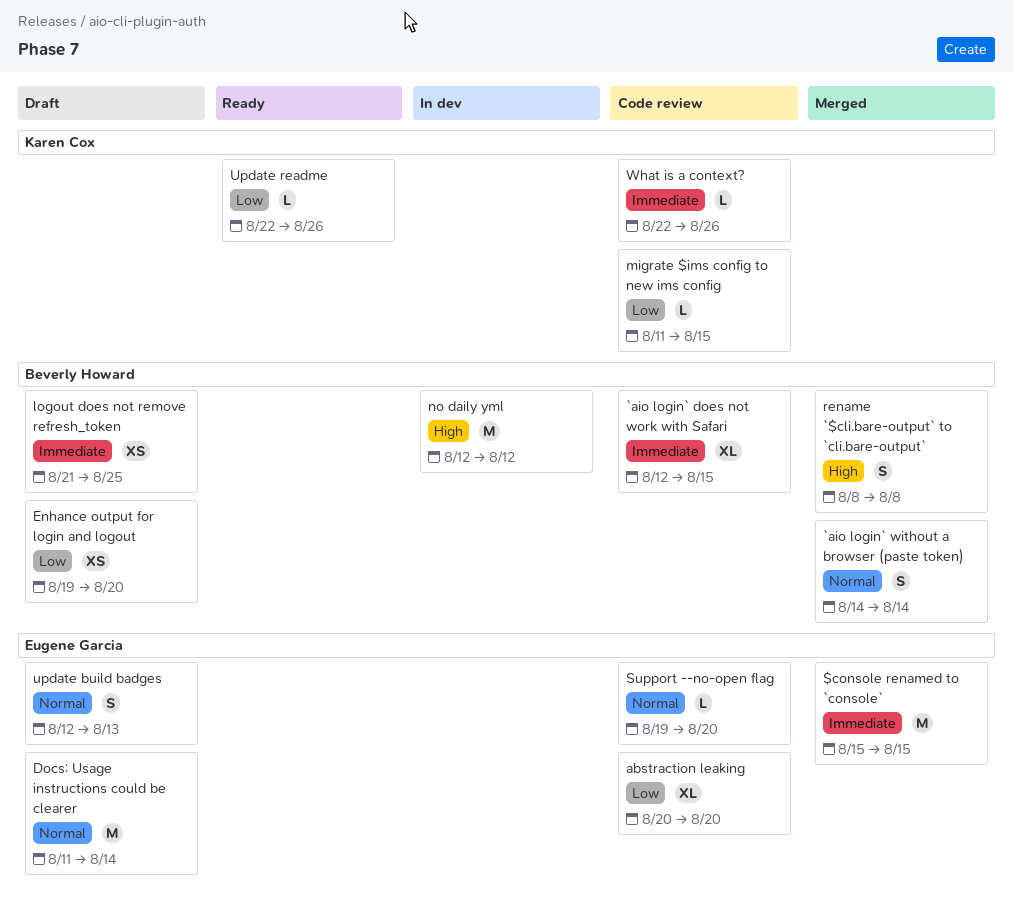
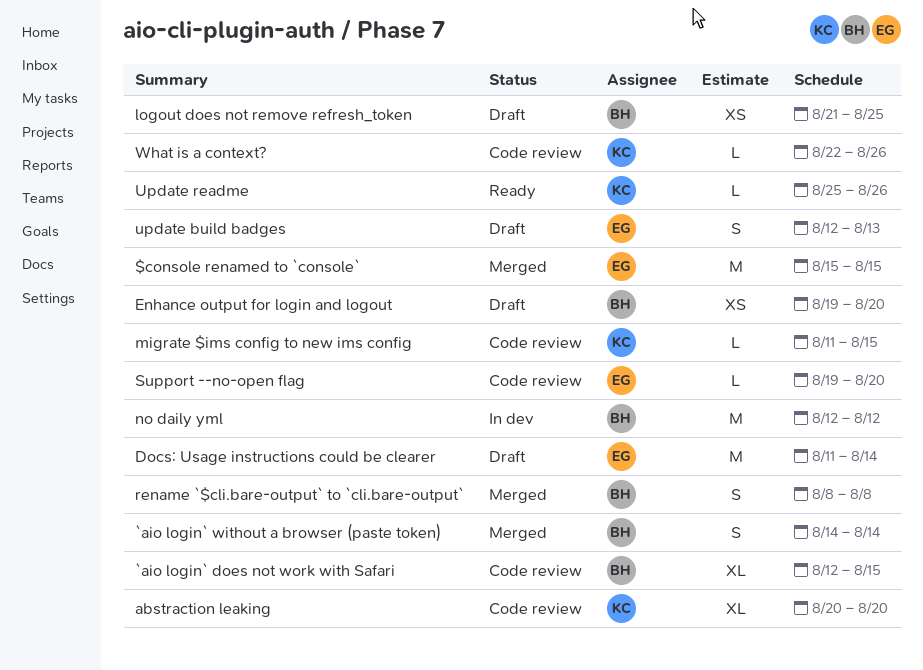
abstraction leaking, owner: Eugene Garcia -> Karen Cox
Update readme, start: Aug 22 -> Aug 25

